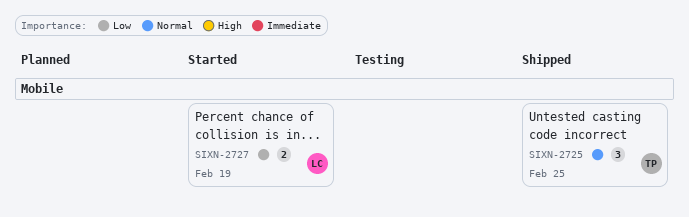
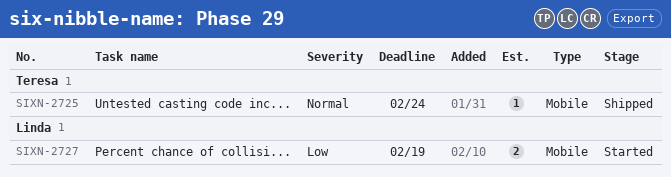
SIXN-2725, estimate: 3 -> 1
SIXN-2725, due: Feb 25 -> Feb 24

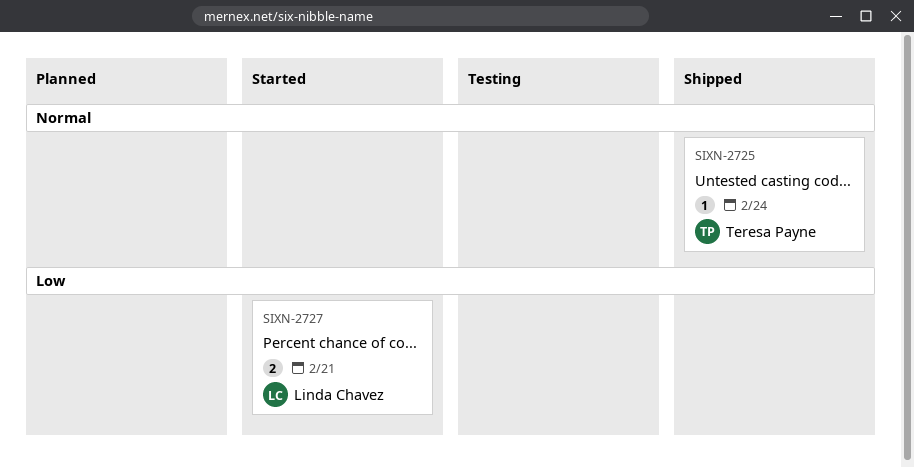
SIXN-2727, due: Feb 19 -> Feb 21

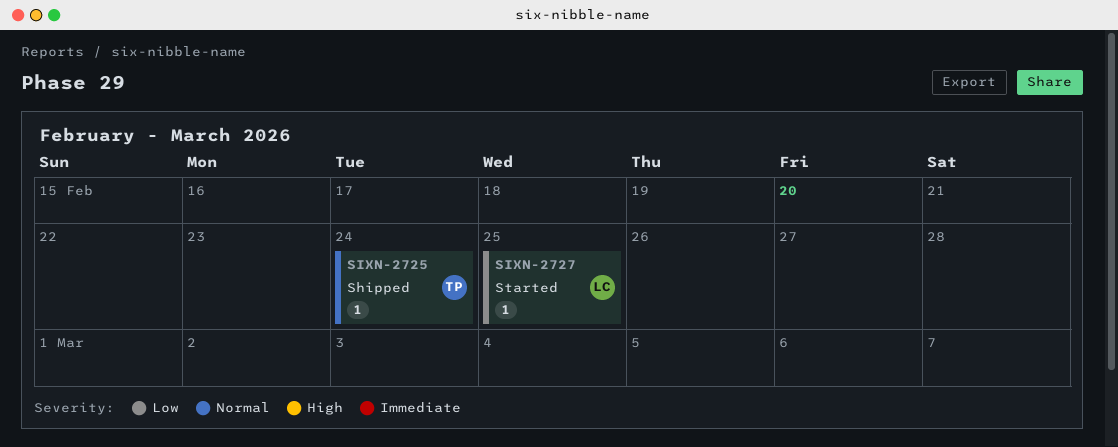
SIXN-2727, estimate: 2 -> 1
SIXN-2727, due: Feb 21 -> Feb 25

